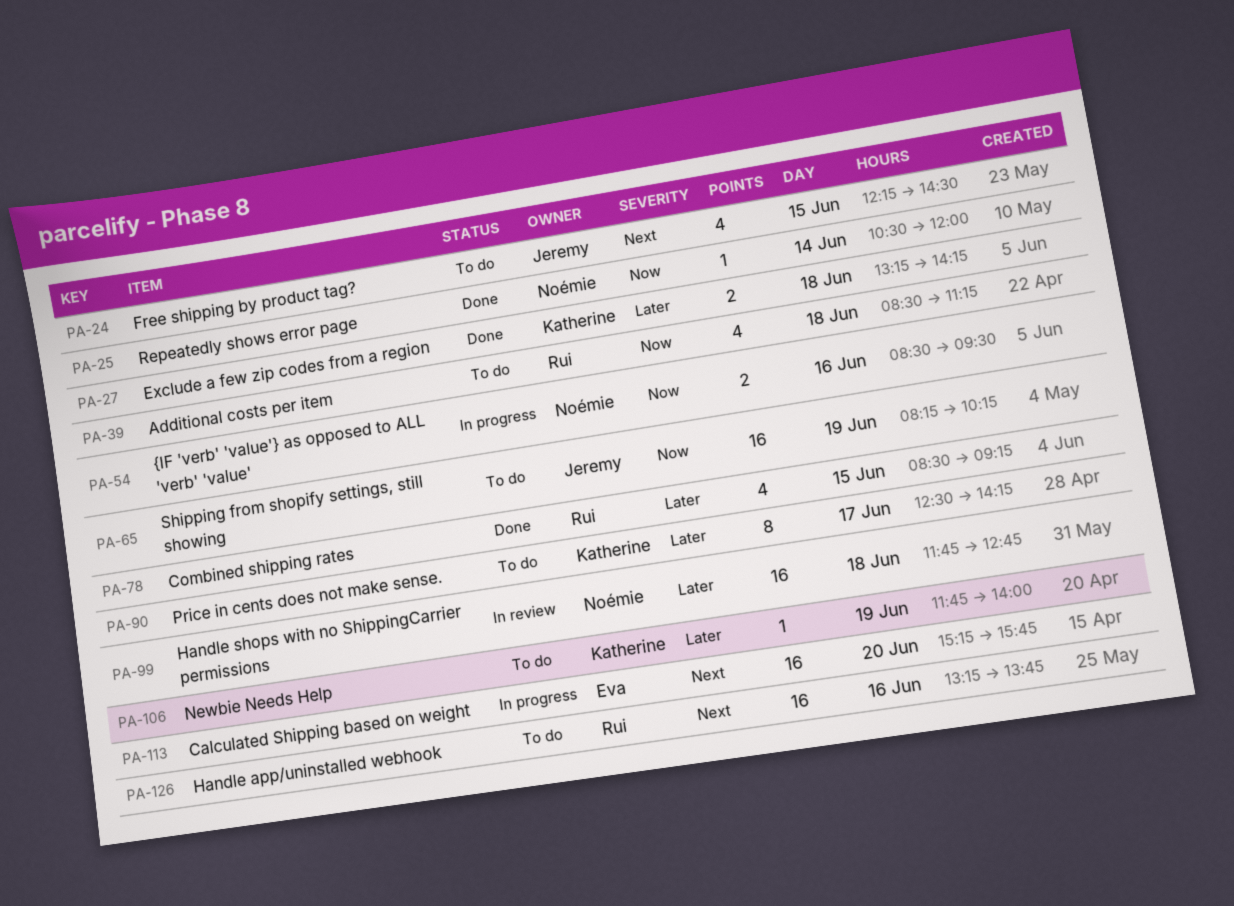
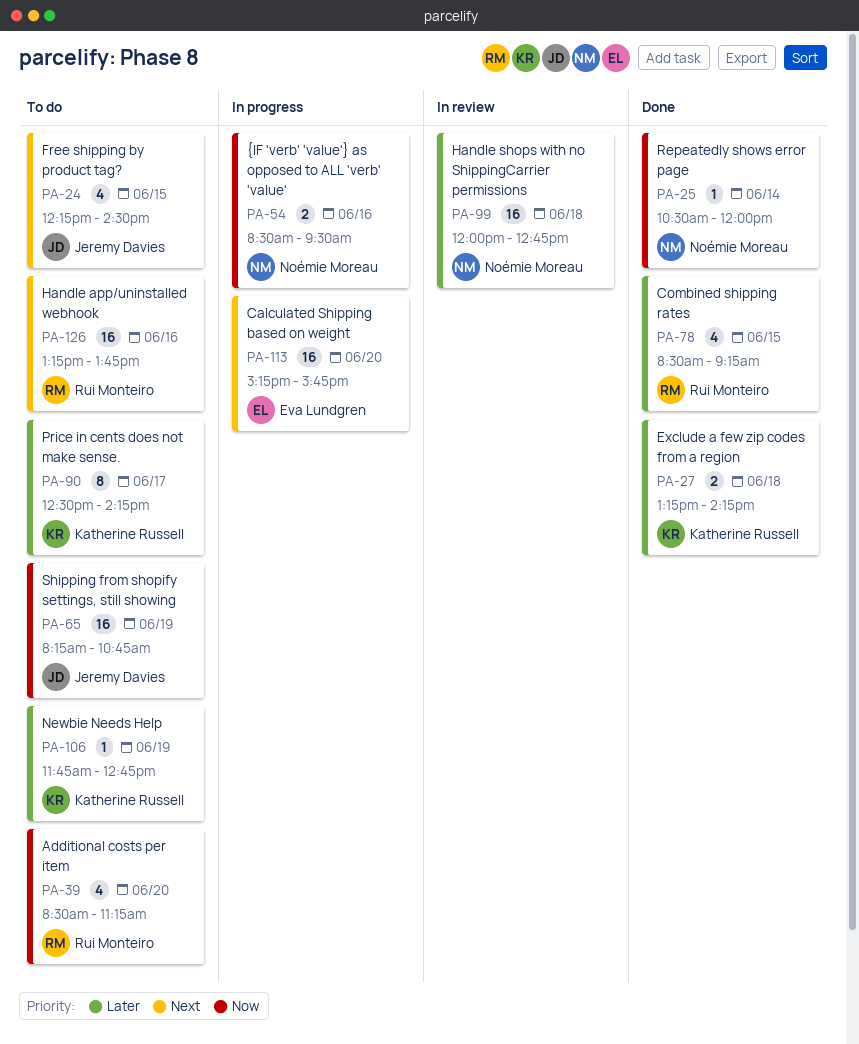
PA-39, day: Jun 18 -> Jun 20
PA-65, ends: 10:15 -> 10:45
PA-99, begins: 11:45 -> 12:00
PA-106, ends: 14:00 -> 12:45

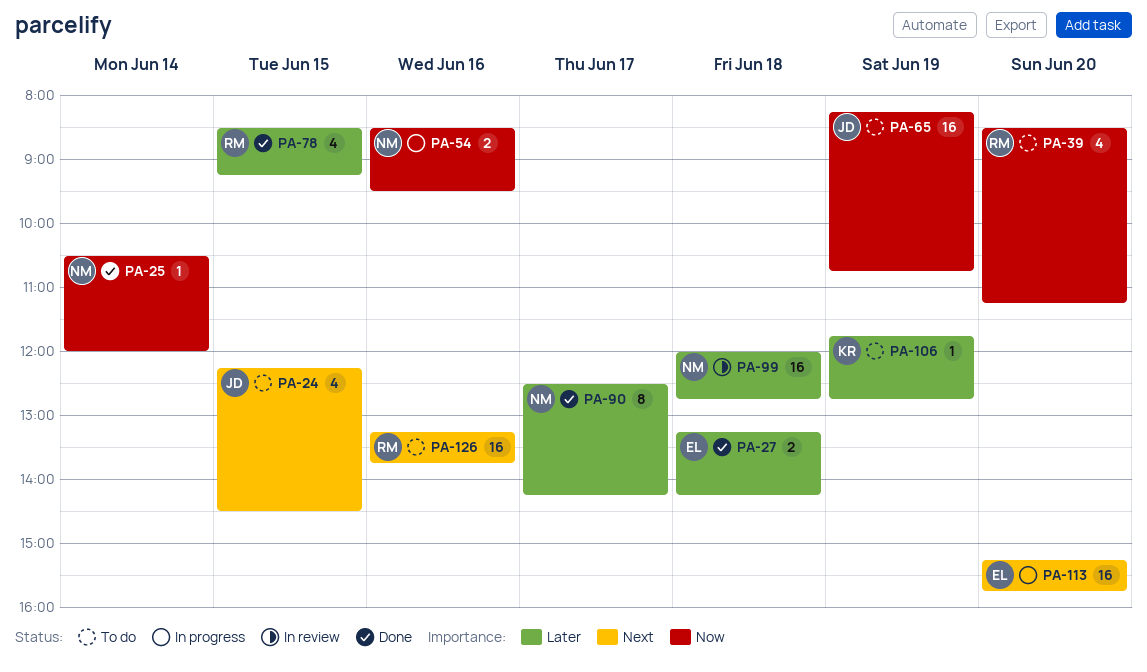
PA-27, owner: Katherine Russell -> Eva Lundgren
PA-90, status: To do -> Done
PA-90, owner: Katherine Russell -> Noémie Moreau

